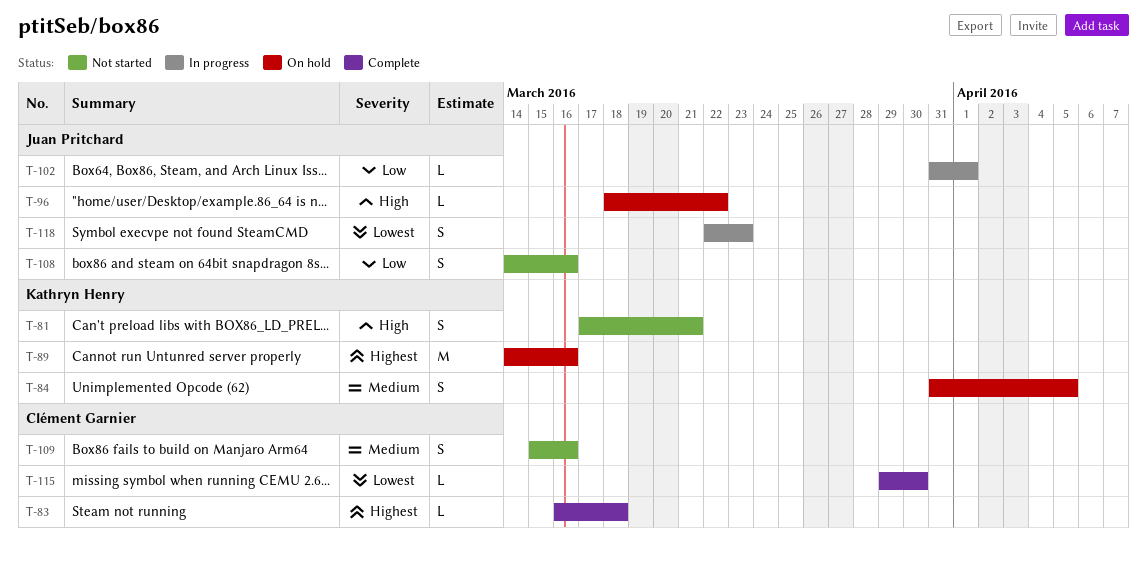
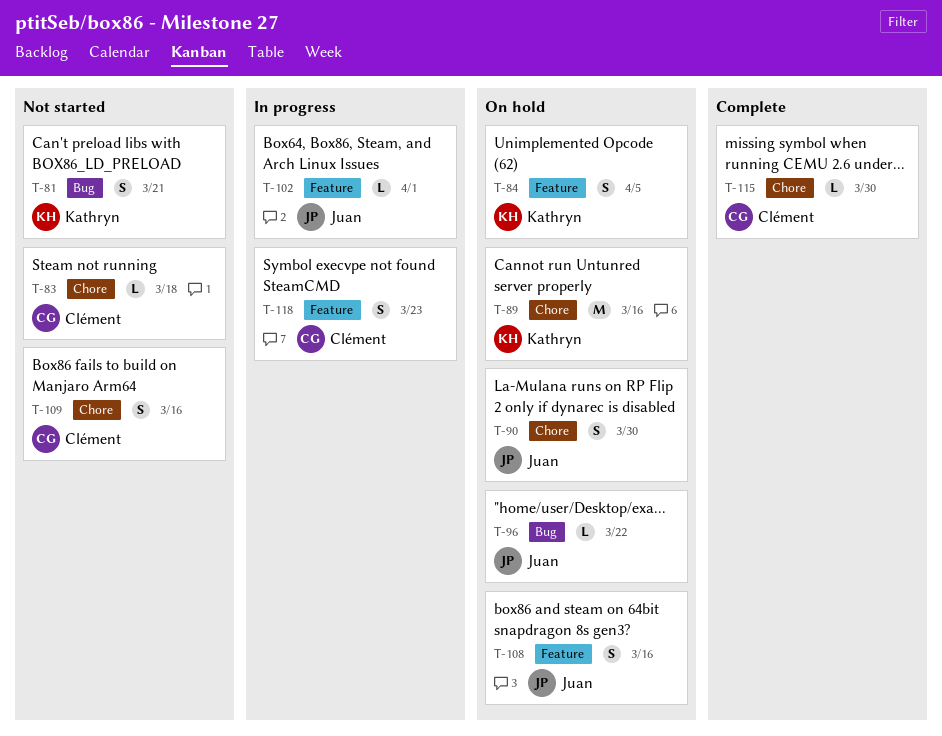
T-83, status: Complete -> Not started
T-90: none -> present
T-108, status: Not started -> On hold
T-118, owner: Juan Pritchard -> Clément Garnier

